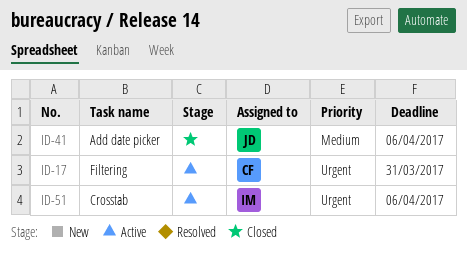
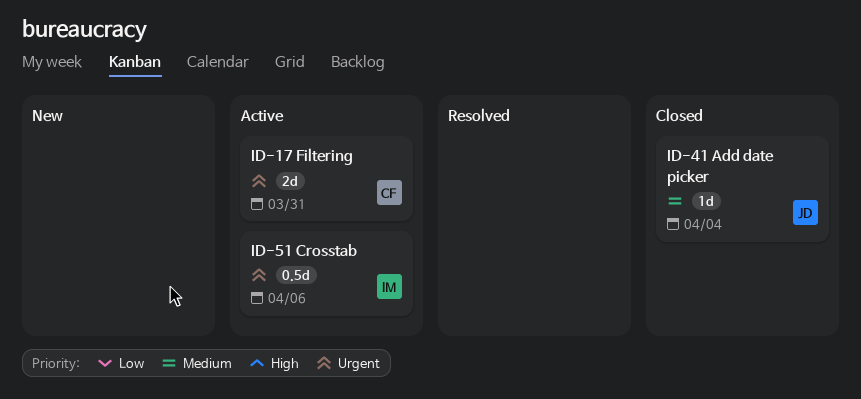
ID-41, due: Apr 6 -> Apr 4

